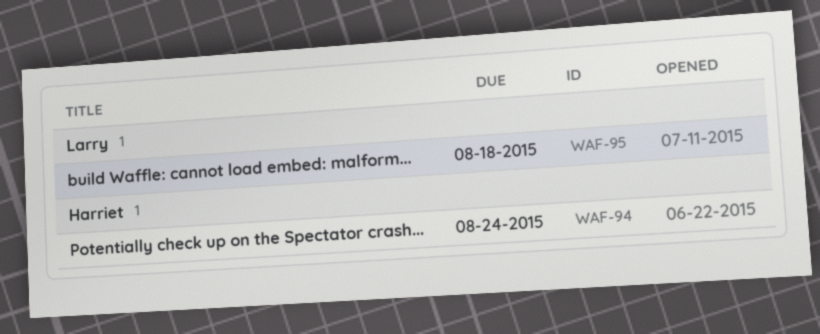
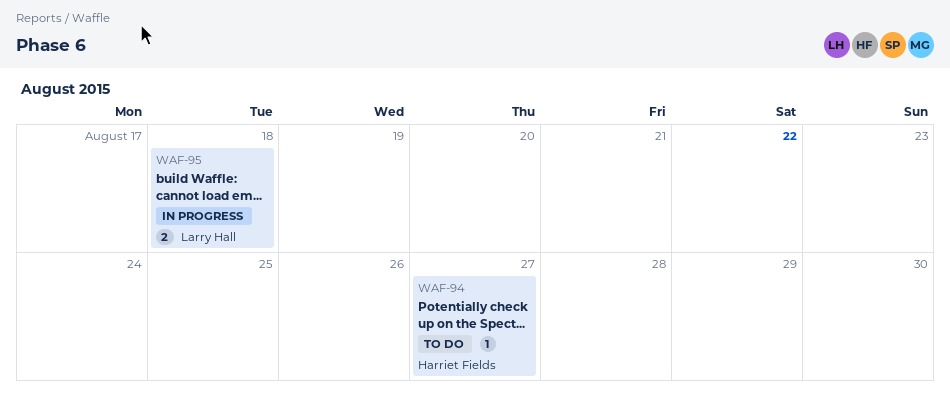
WAF-94, due: Aug 24 -> Aug 27

